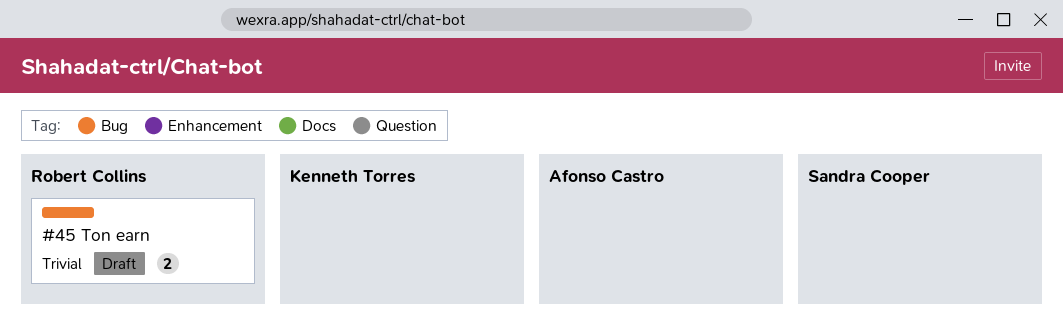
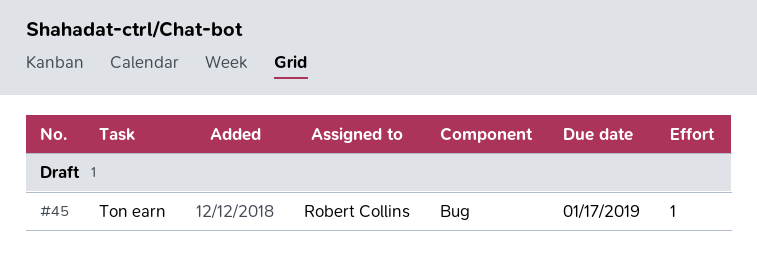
#45, estimate: 2 -> 1

